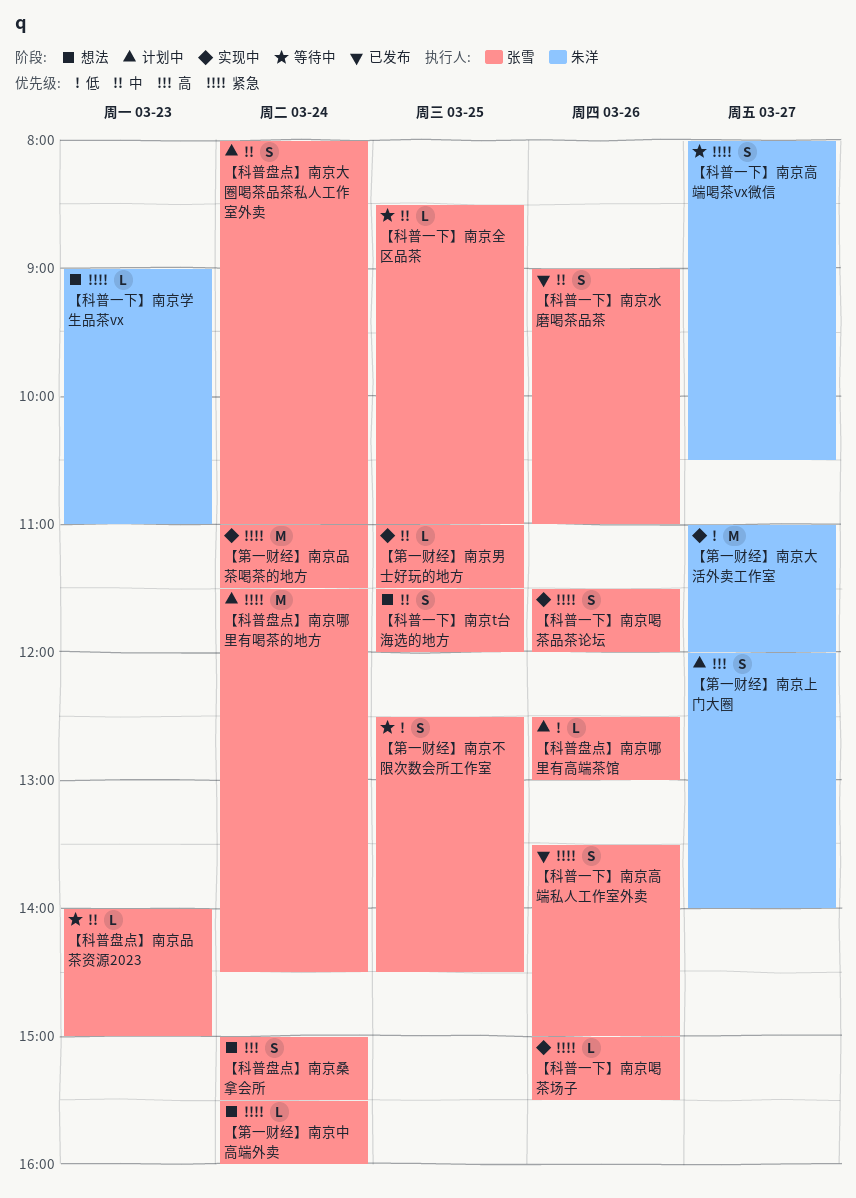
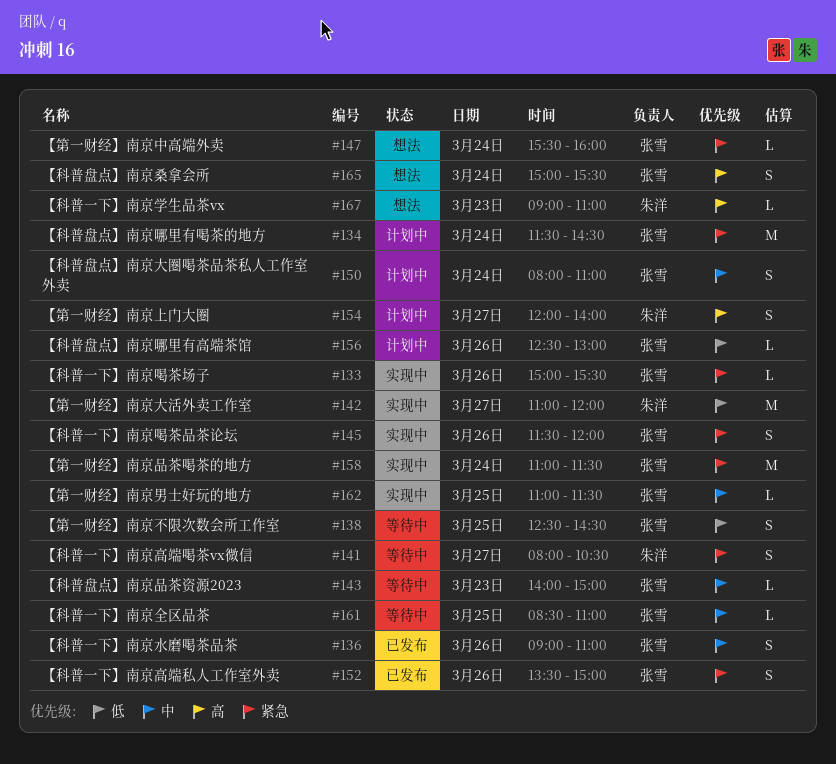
【科普一下】南京t台海选的地方: present -> none
【科普一下】南京学生品茶vx, priority: 紧急 -> 高

